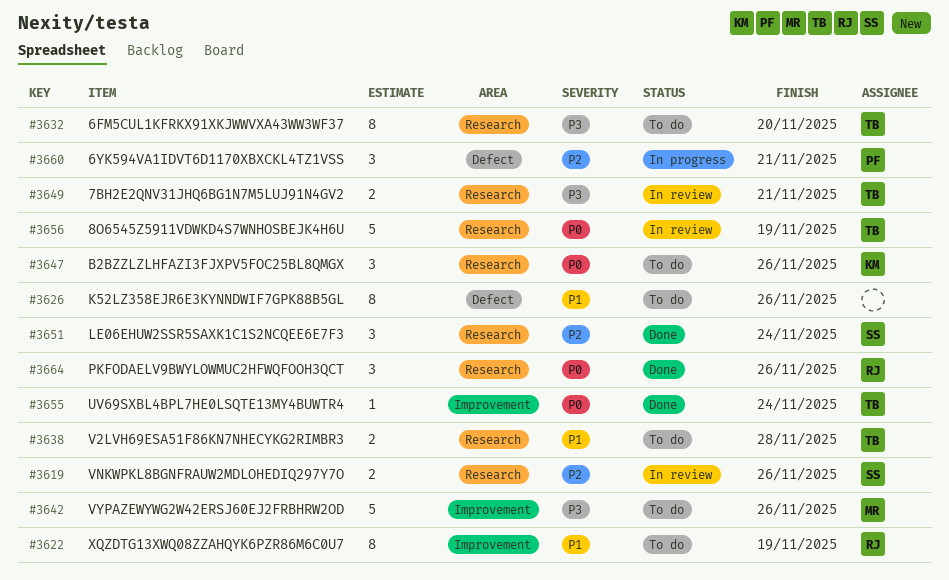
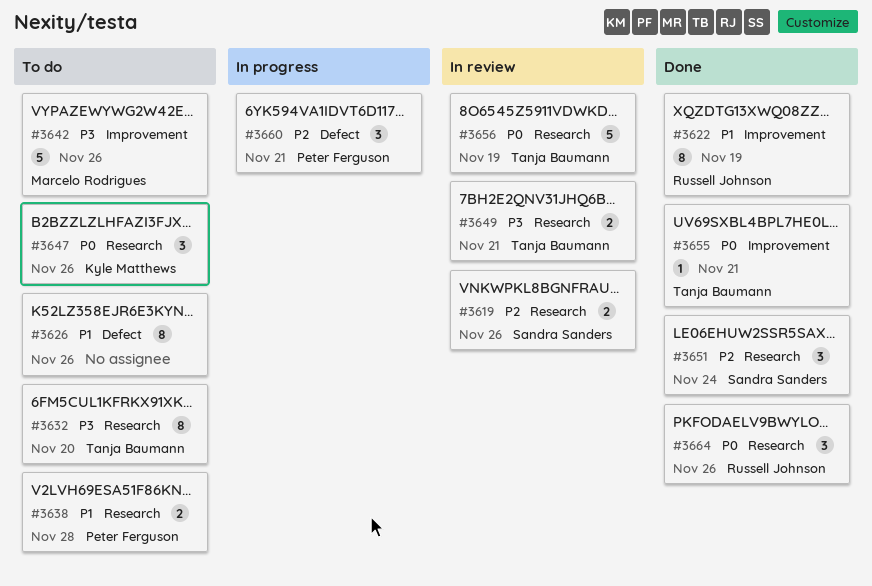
#3622, status: To do -> Done
#3638, owner: Tanja Baumann -> Peter Ferguson
#3655, due: Nov 24 -> Nov 21

